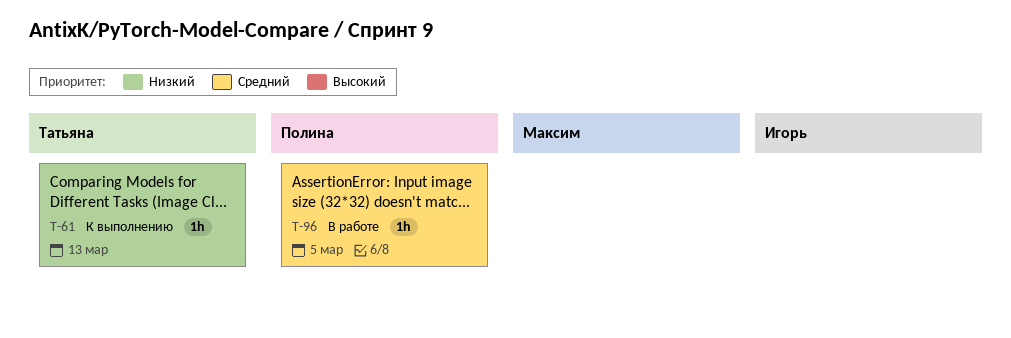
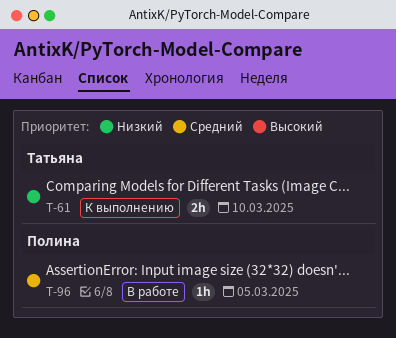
T-61, estimate: 1h -> 2h
T-61, due: Mar 13 -> Mar 10

